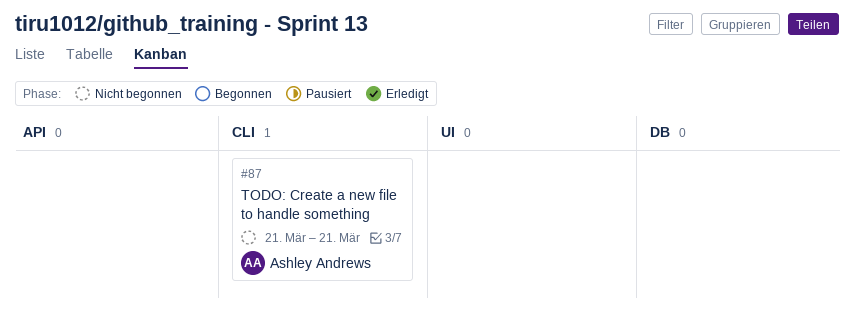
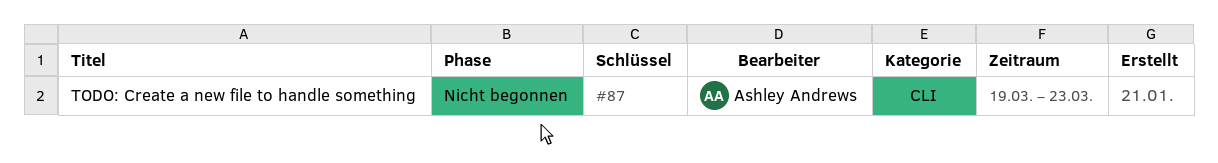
#87, start: Mar 21 -> Mar 19
#87, due: Mar 21 -> Mar 23

